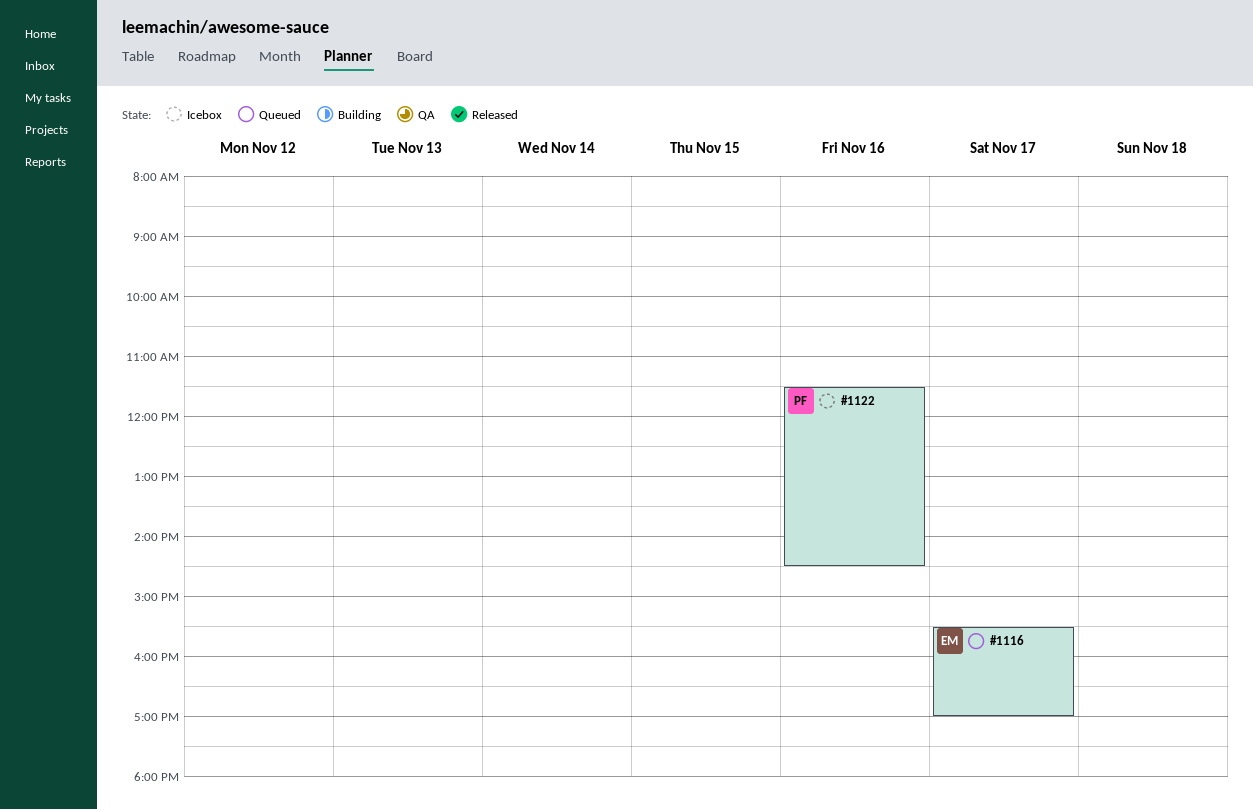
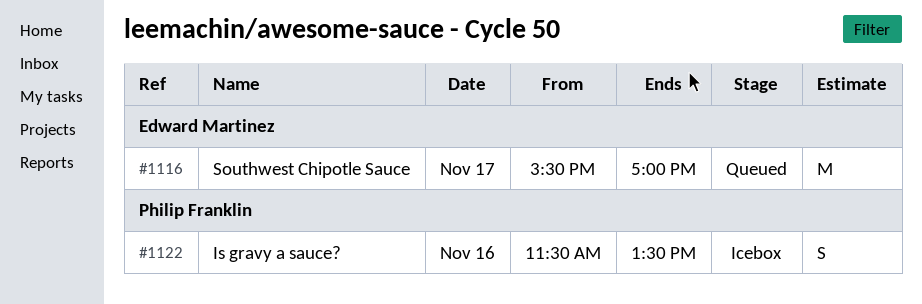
#1122, ends: 14:30 -> 13:30

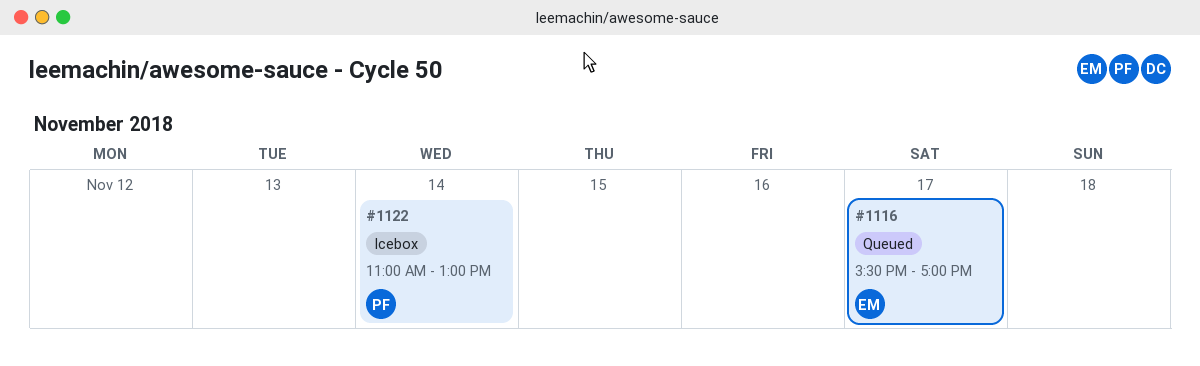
#1122, day: Nov 16 -> Nov 14
#1122, begins: 11:30 -> 11:00
#1122, ends: 13:30 -> 13:00

